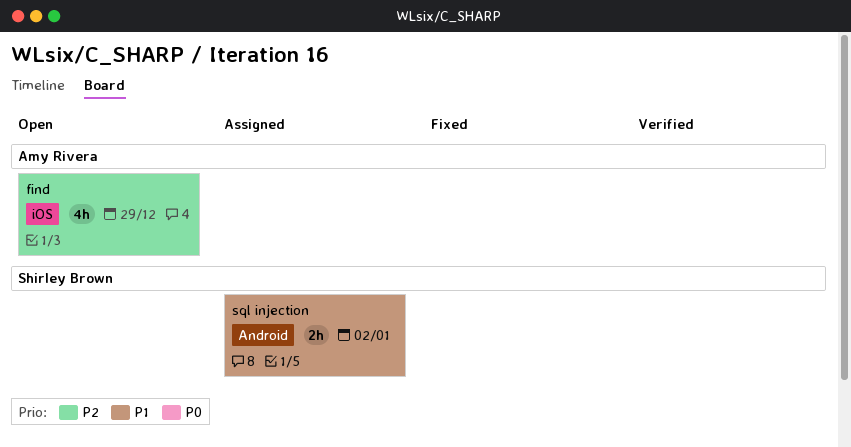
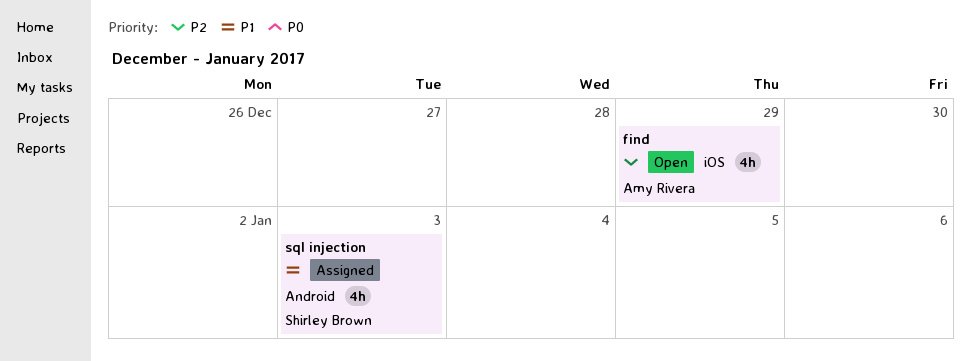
sql injection, estimate: 2h -> 4h
sql injection, due: Jan 2 -> Jan 3

